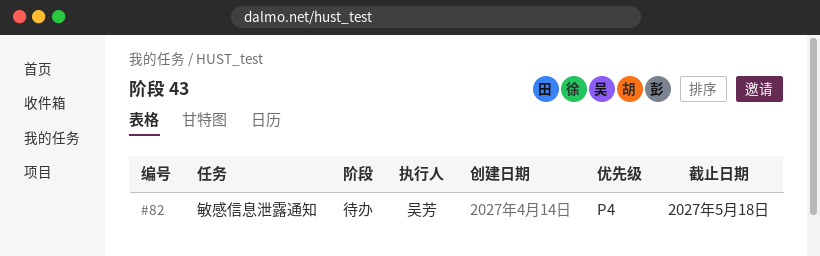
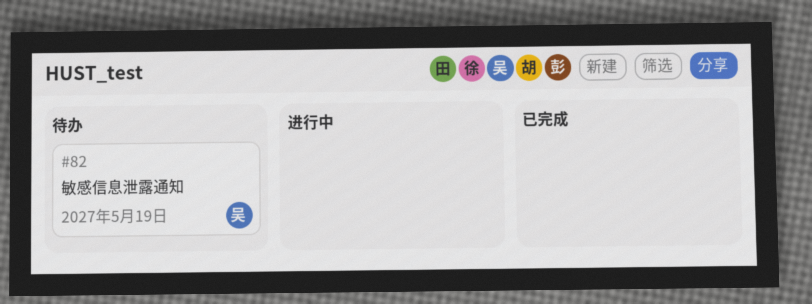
#82, due: May 18 -> May 19

